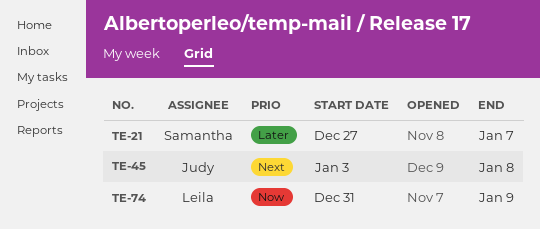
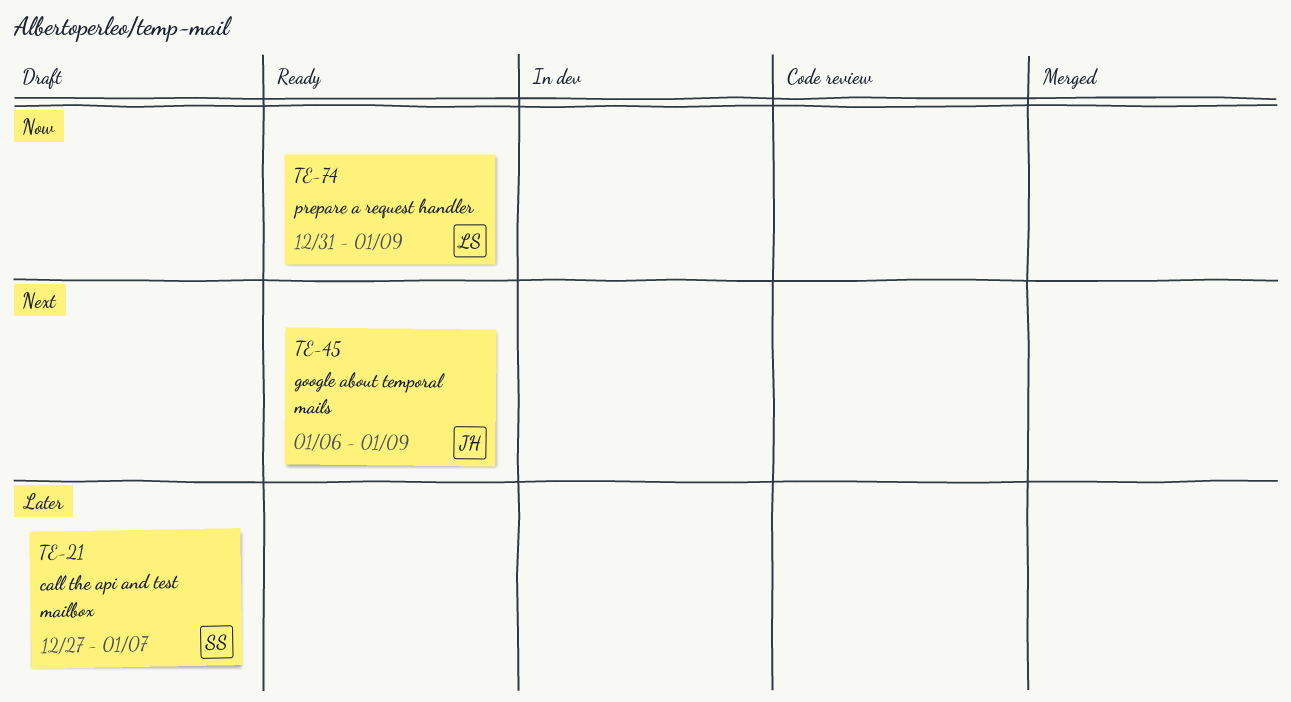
TE-45, start: Jan 3 -> Jan 6
TE-45, due: Jan 8 -> Jan 9

